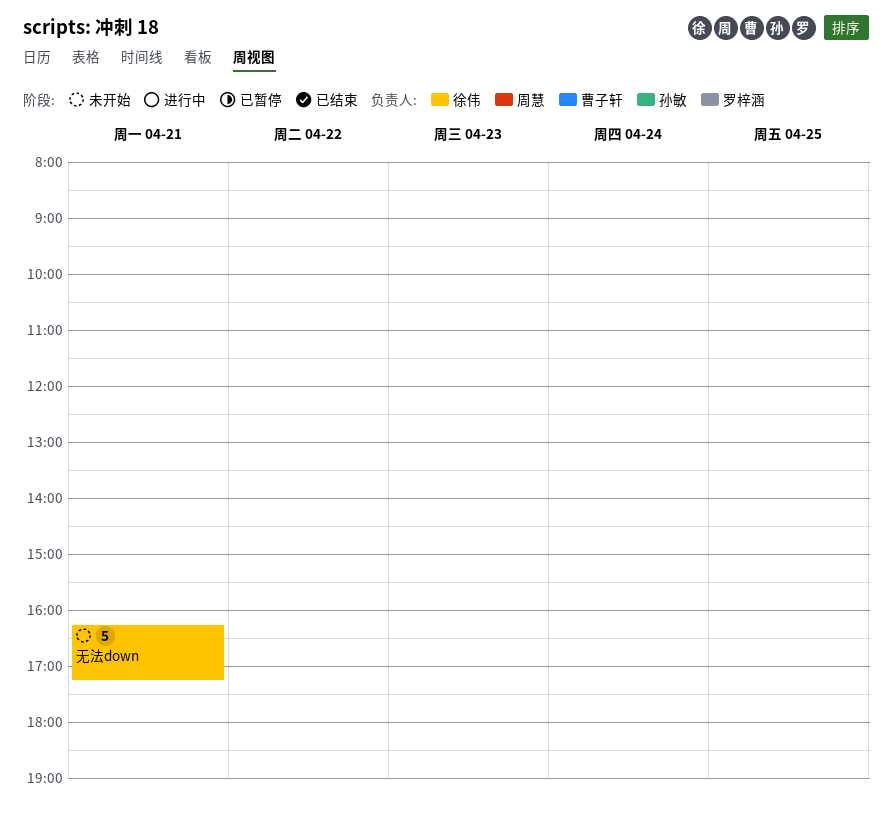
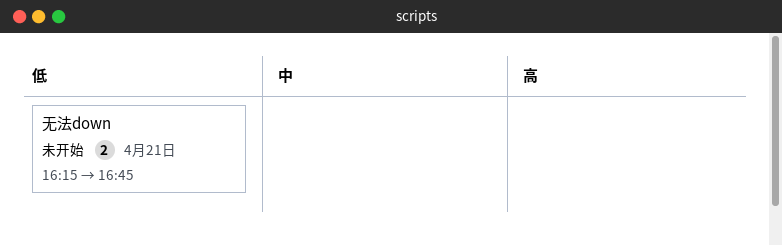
无法down, estimate: 5 -> 2
无法down, ends: 17:15 -> 16:45

